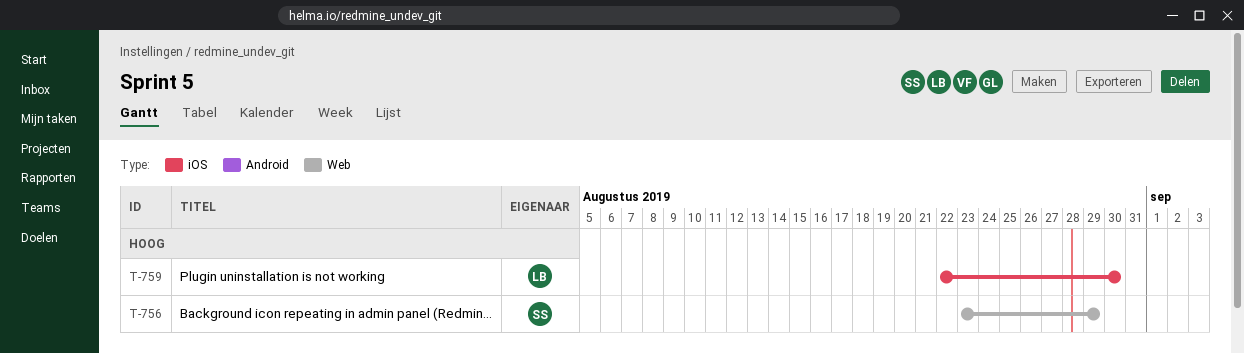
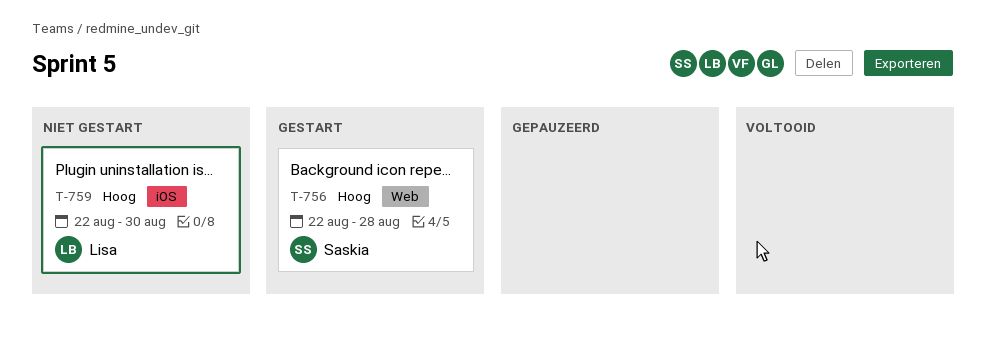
T-756, start: Aug 23 -> Aug 22
T-756, due: Aug 29 -> Aug 28

